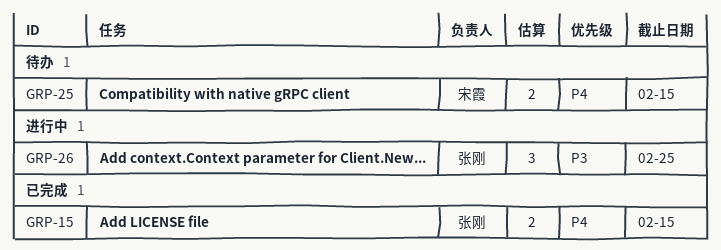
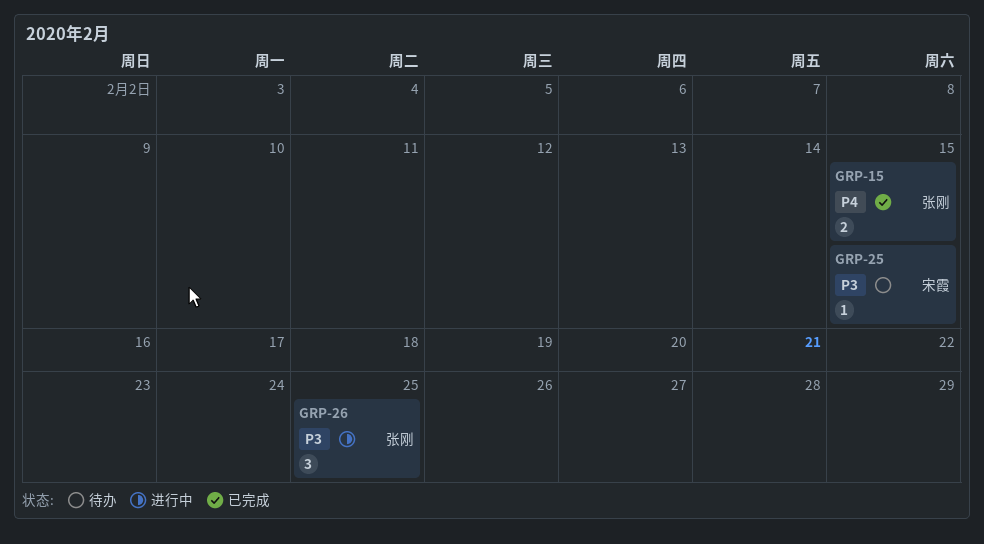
GRP-25, priority: P4 -> P3
GRP-25, estimate: 2 -> 1

